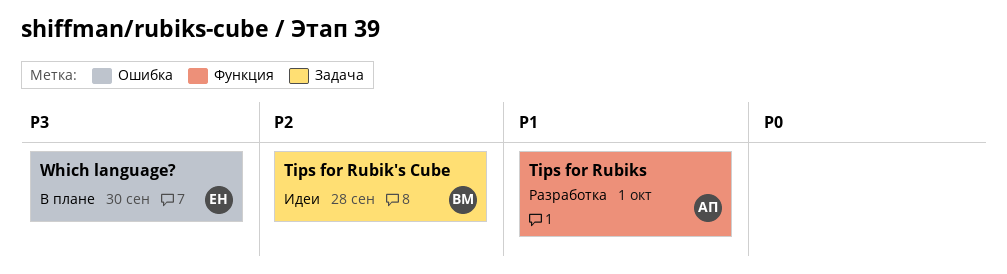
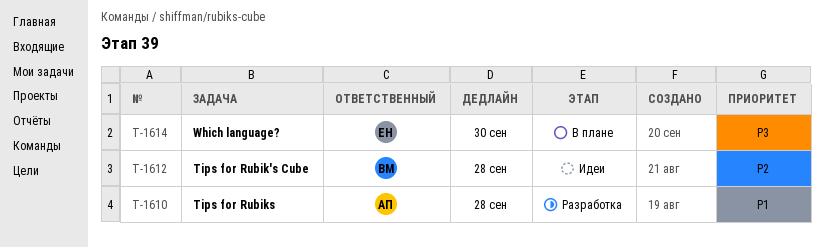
Tips for Rubiks, due: Oct 1 -> Sep 28

